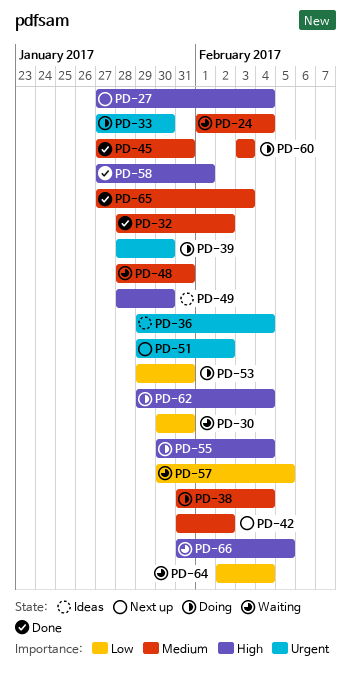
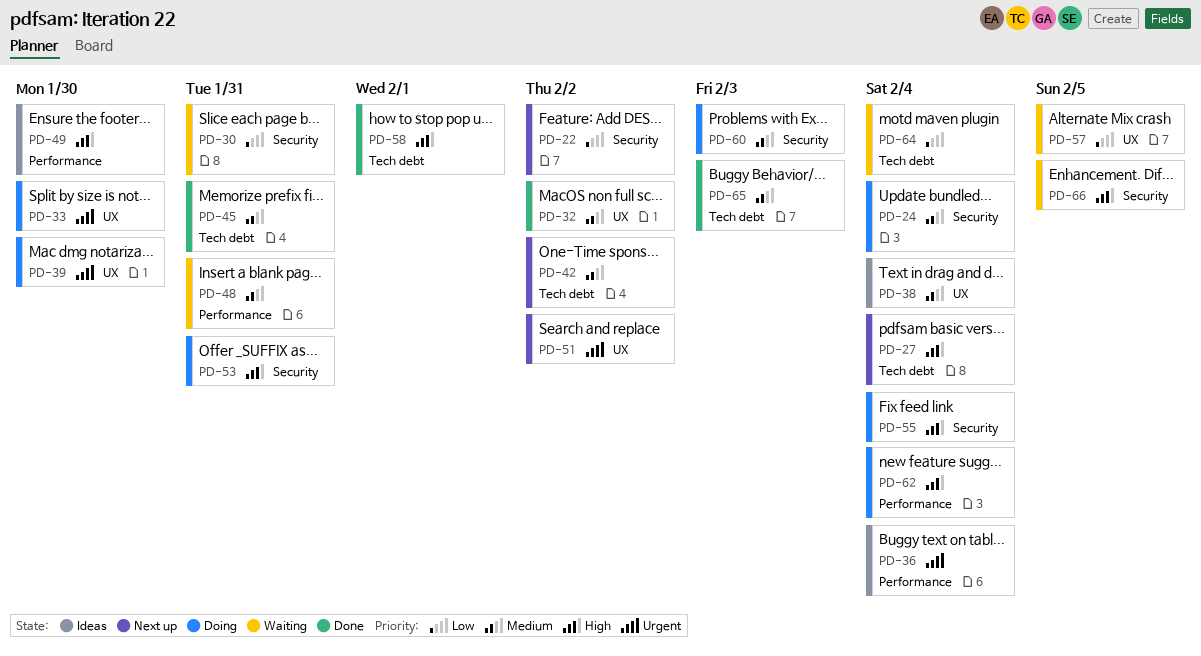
PD-22: none -> present
PD-24, status: Waiting -> Doing
PD-38, status: Doing -> Ideas
PD-53, priority: Low -> High

